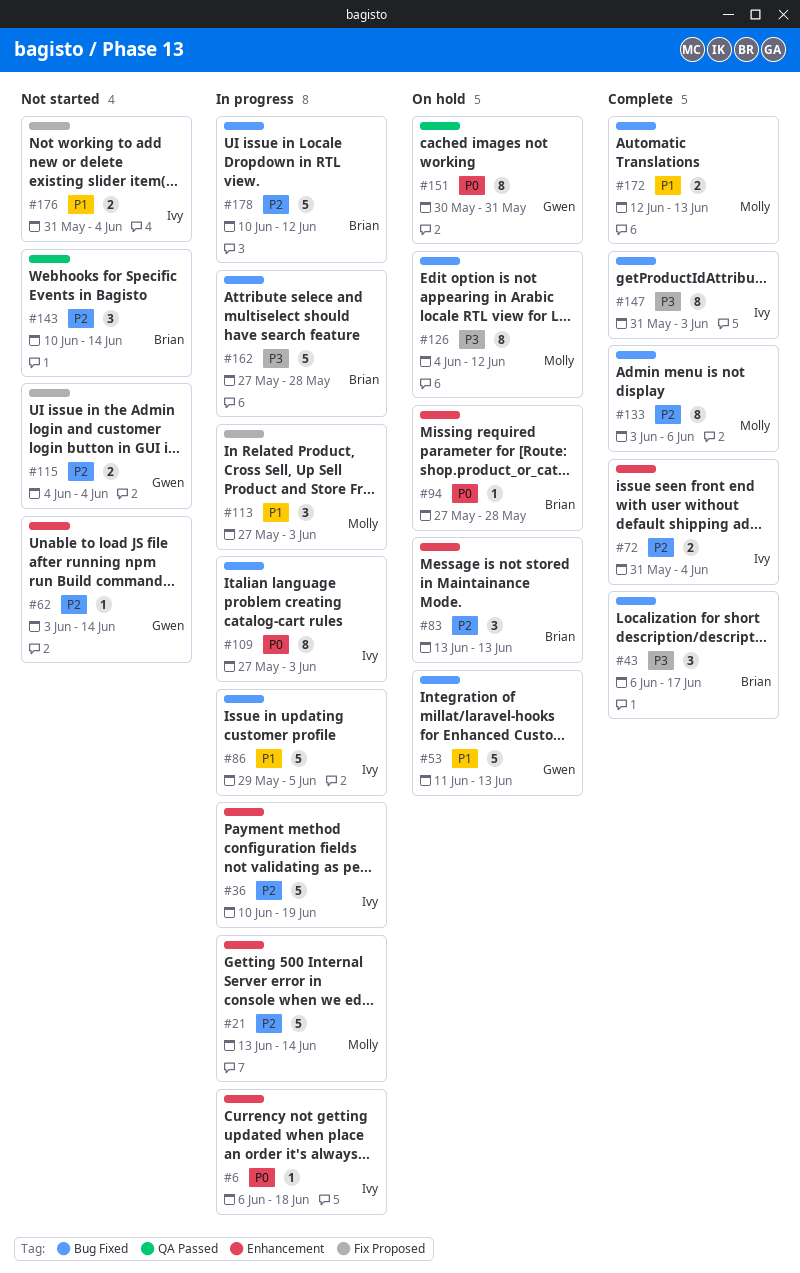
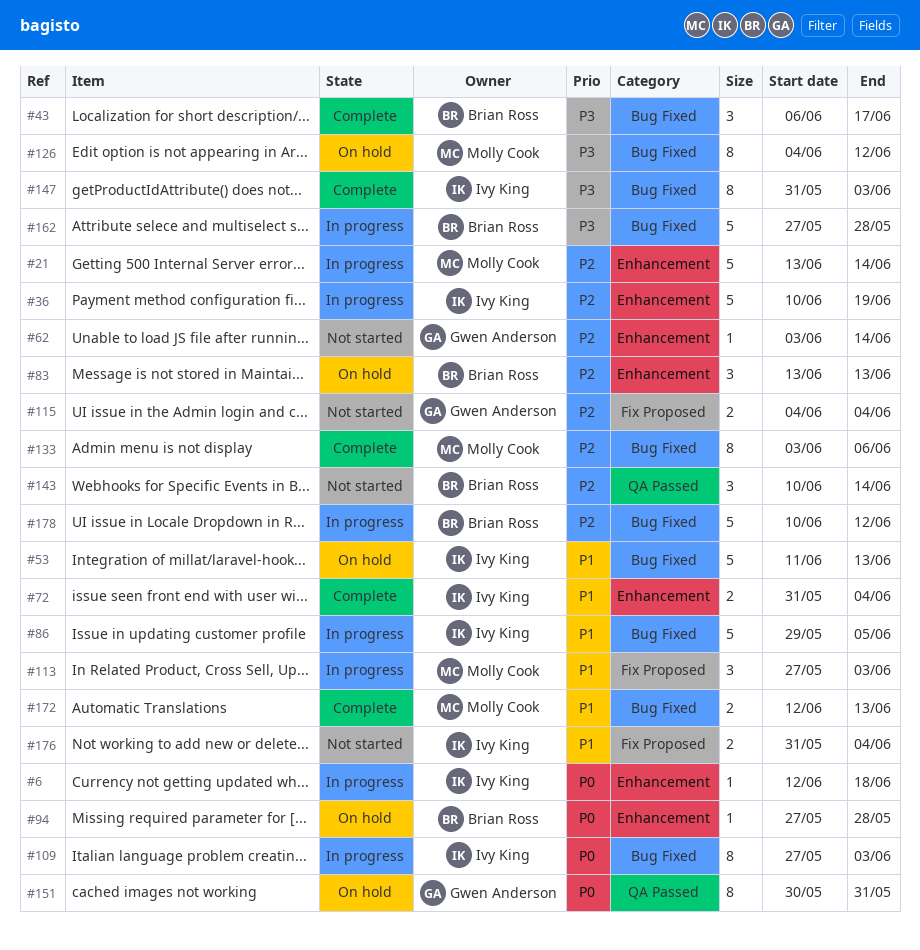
#6, start: Jun 6 -> Jun 12
#53, owner: Gwen Anderson -> Ivy King
#72, priority: P2 -> P1

